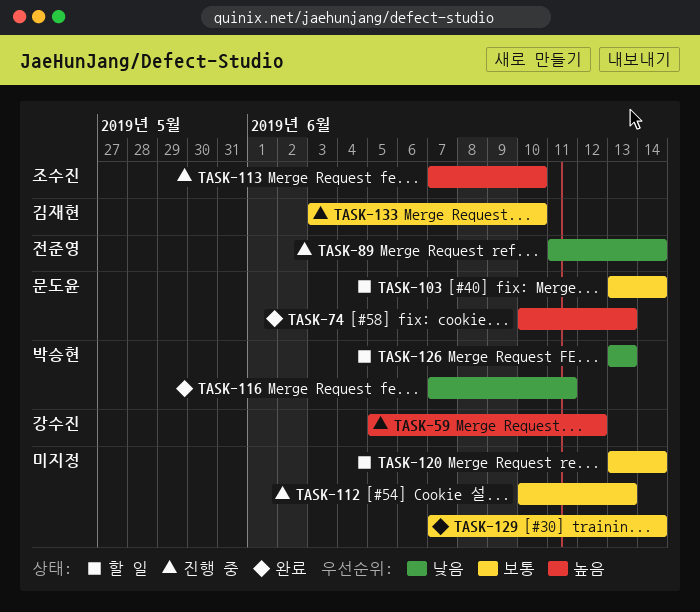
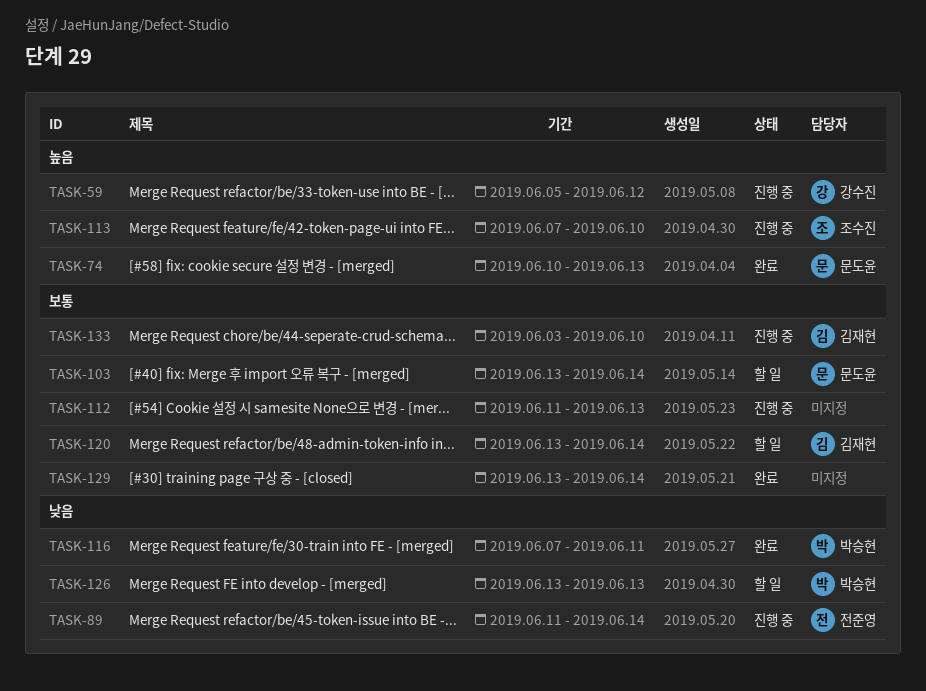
TASK-112, start: Jun 10 -> Jun 11
TASK-120, owner: none -> 김재현
TASK-129, start: Jun 7 -> Jun 13

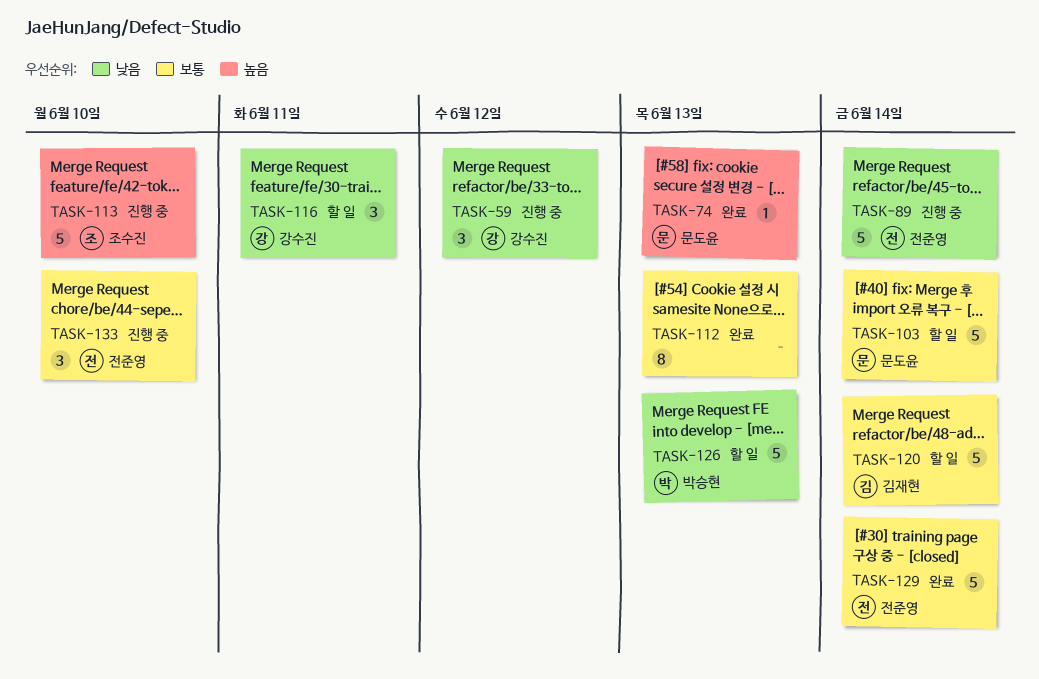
TASK-59, priority: 높음 -> 낮음
TASK-112, status: 진행 중 -> 완료
TASK-116, status: 완료 -> 할 일
TASK-116, owner: 박승현 -> 강수진
TASK-129, owner: none -> 전준영
TASK-133, owner: 김재현 -> 전준영

